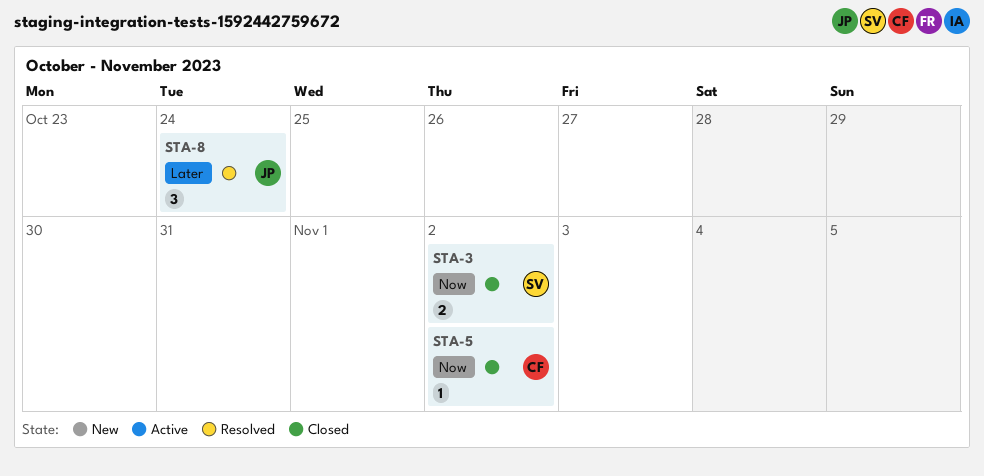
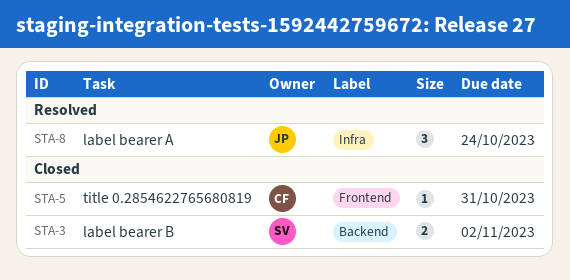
STA-5, due: Nov 2 -> Oct 31

